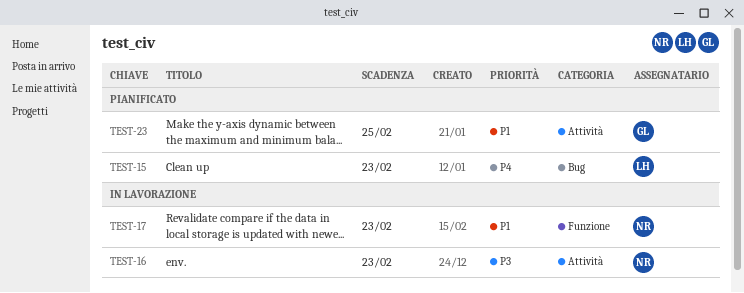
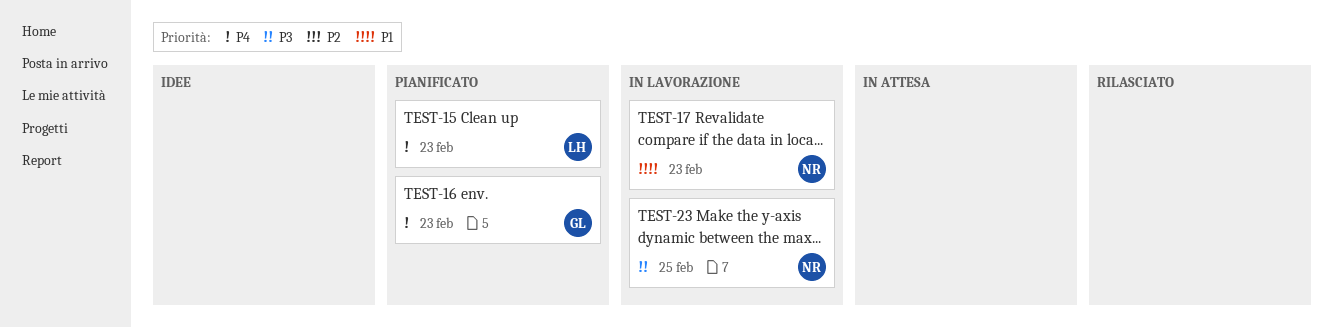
TEST-16, status: In lavorazione -> Pianificato
TEST-16, owner: NR -> GL
TEST-16, priority: P3 -> P4
TEST-23, status: Pianificato -> In lavorazione
TEST-23, owner: GL -> NR
TEST-23, priority: P1 -> P3

